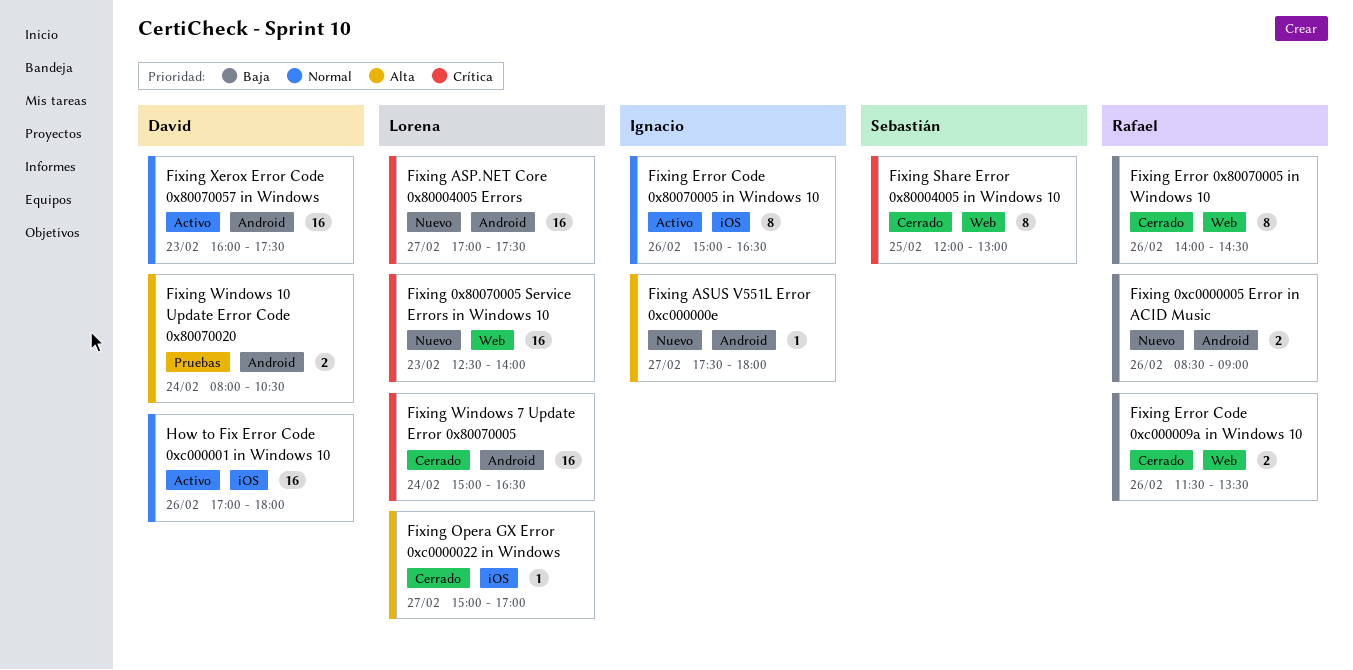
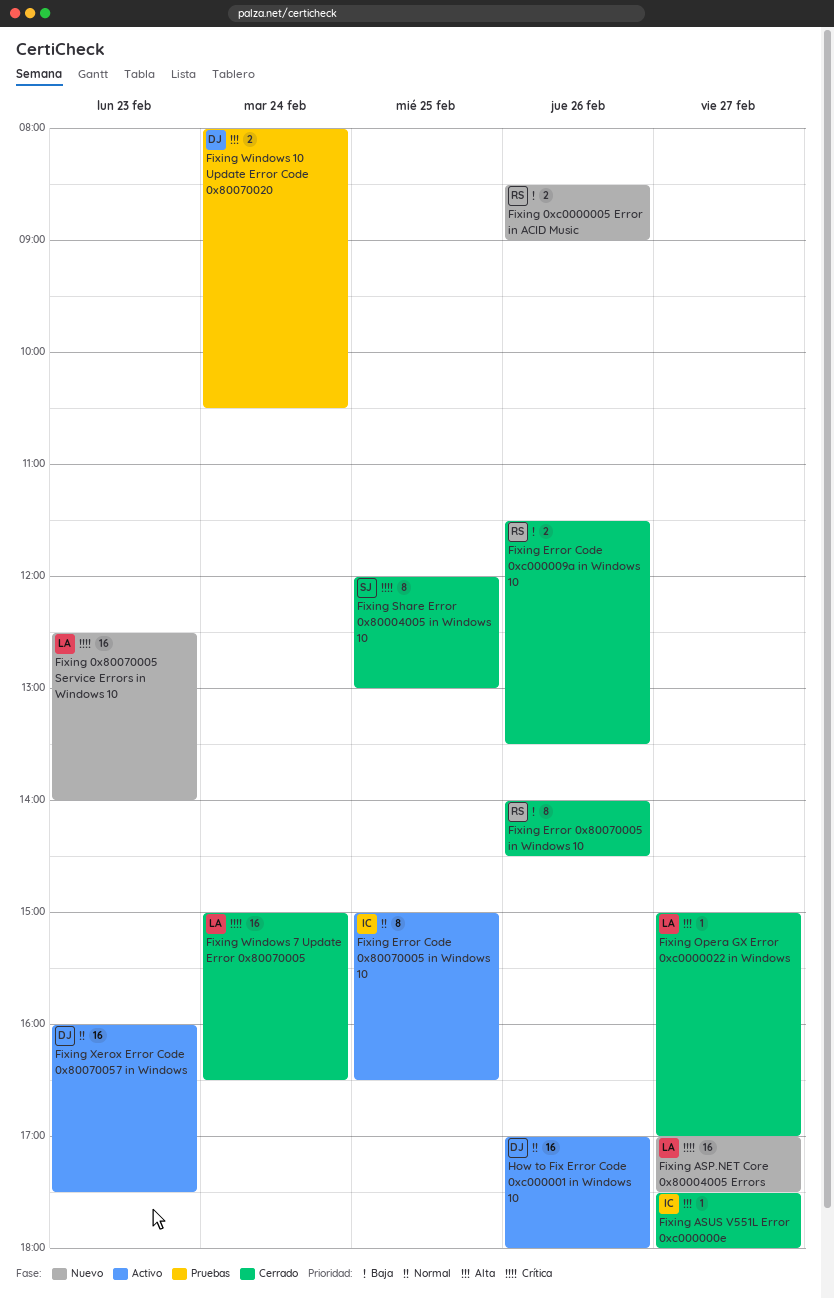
Fixing ASUS V551L Error 0xc000000e, status: Nuevo -> Cerrado
Fixing Error Code 0x80070005 in Windows 10, day: Feb 26 -> Feb 25

